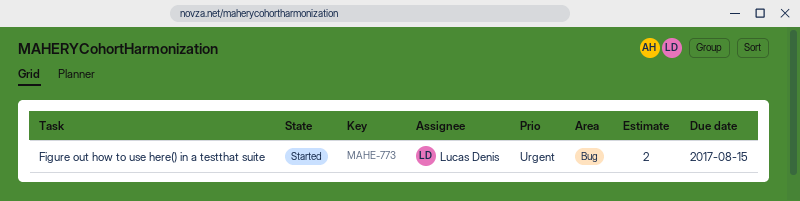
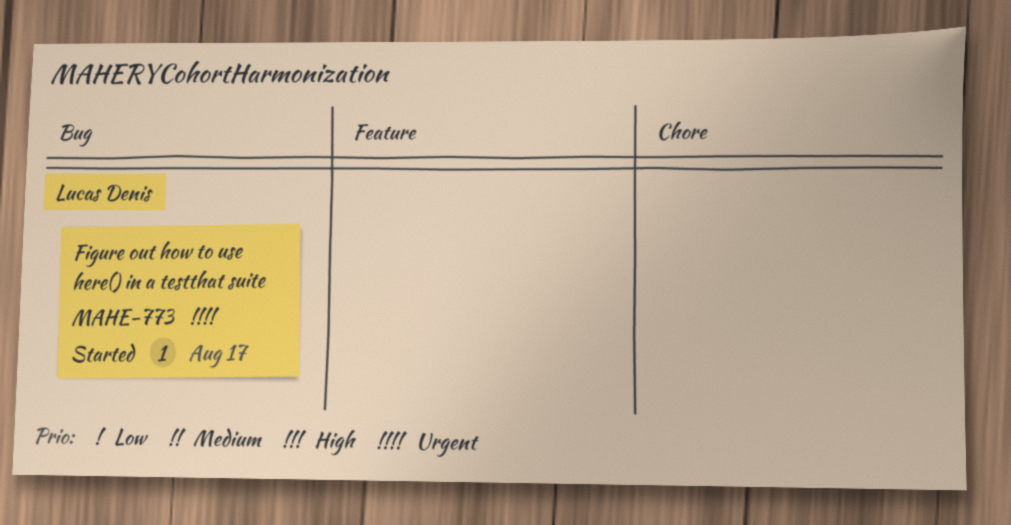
MAHE-773, estimate: 2 -> 1
MAHE-773, due: Aug 15 -> Aug 17

